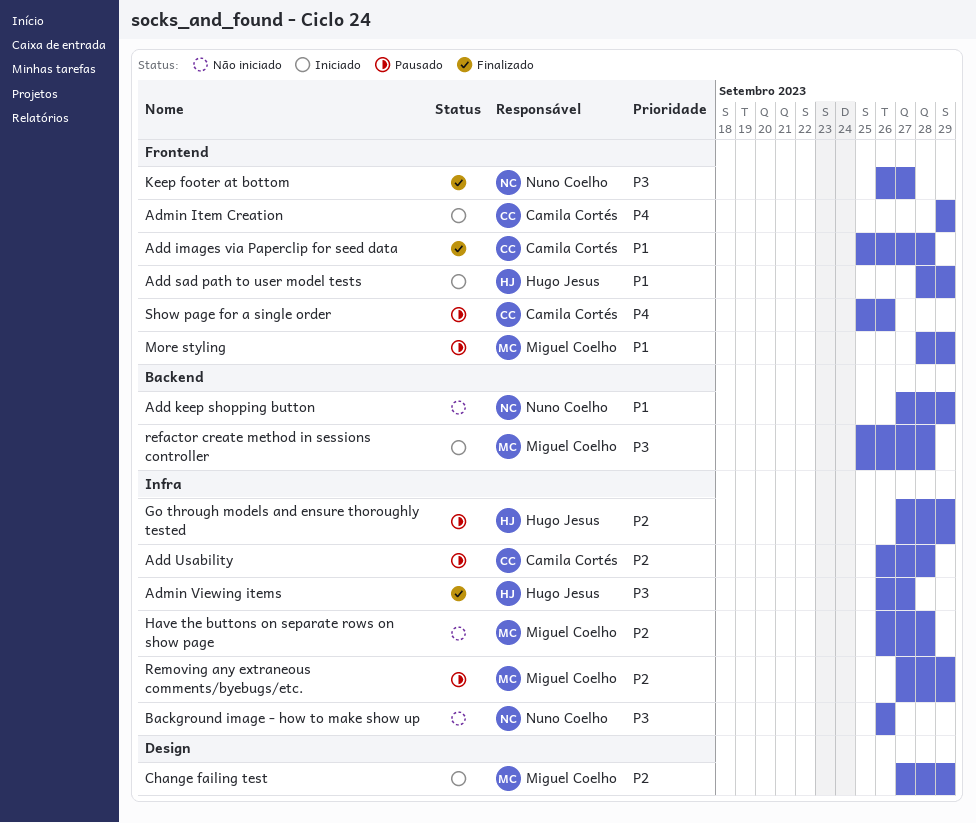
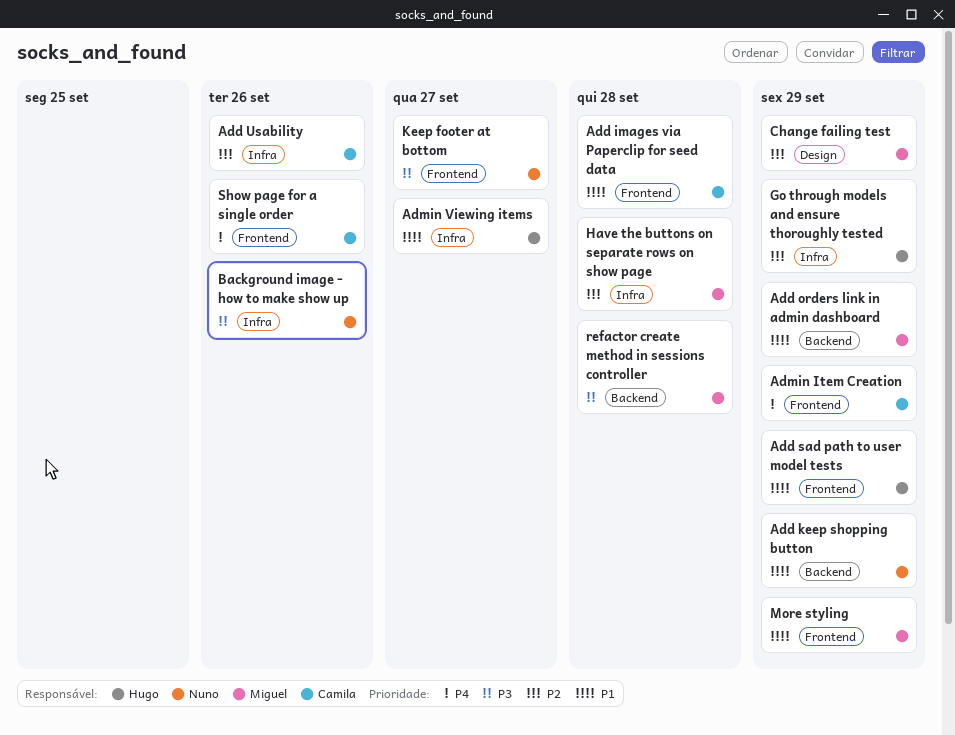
Add orders link in admin dashboard: none -> present
Add Usability, due: Sep 28 -> Sep 26
Admin Viewing items, priority: P3 -> P1
Removing any extraneous comments/byebugs/etc.: present -> none

